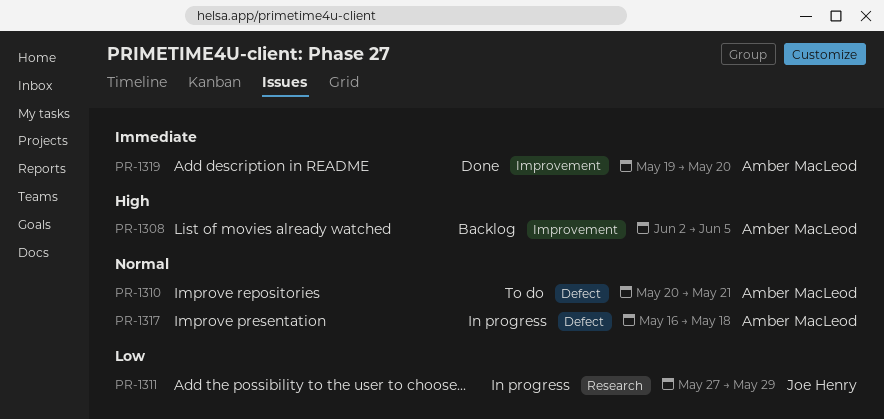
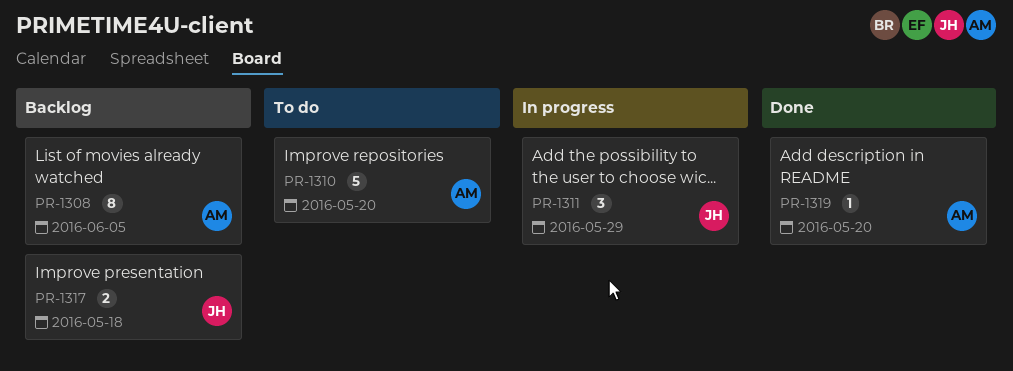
PR-1310, due: May 21 -> May 20
PR-1317, status: In progress -> Backlog
PR-1317, owner: Amber MacLeod -> Joe Henry

